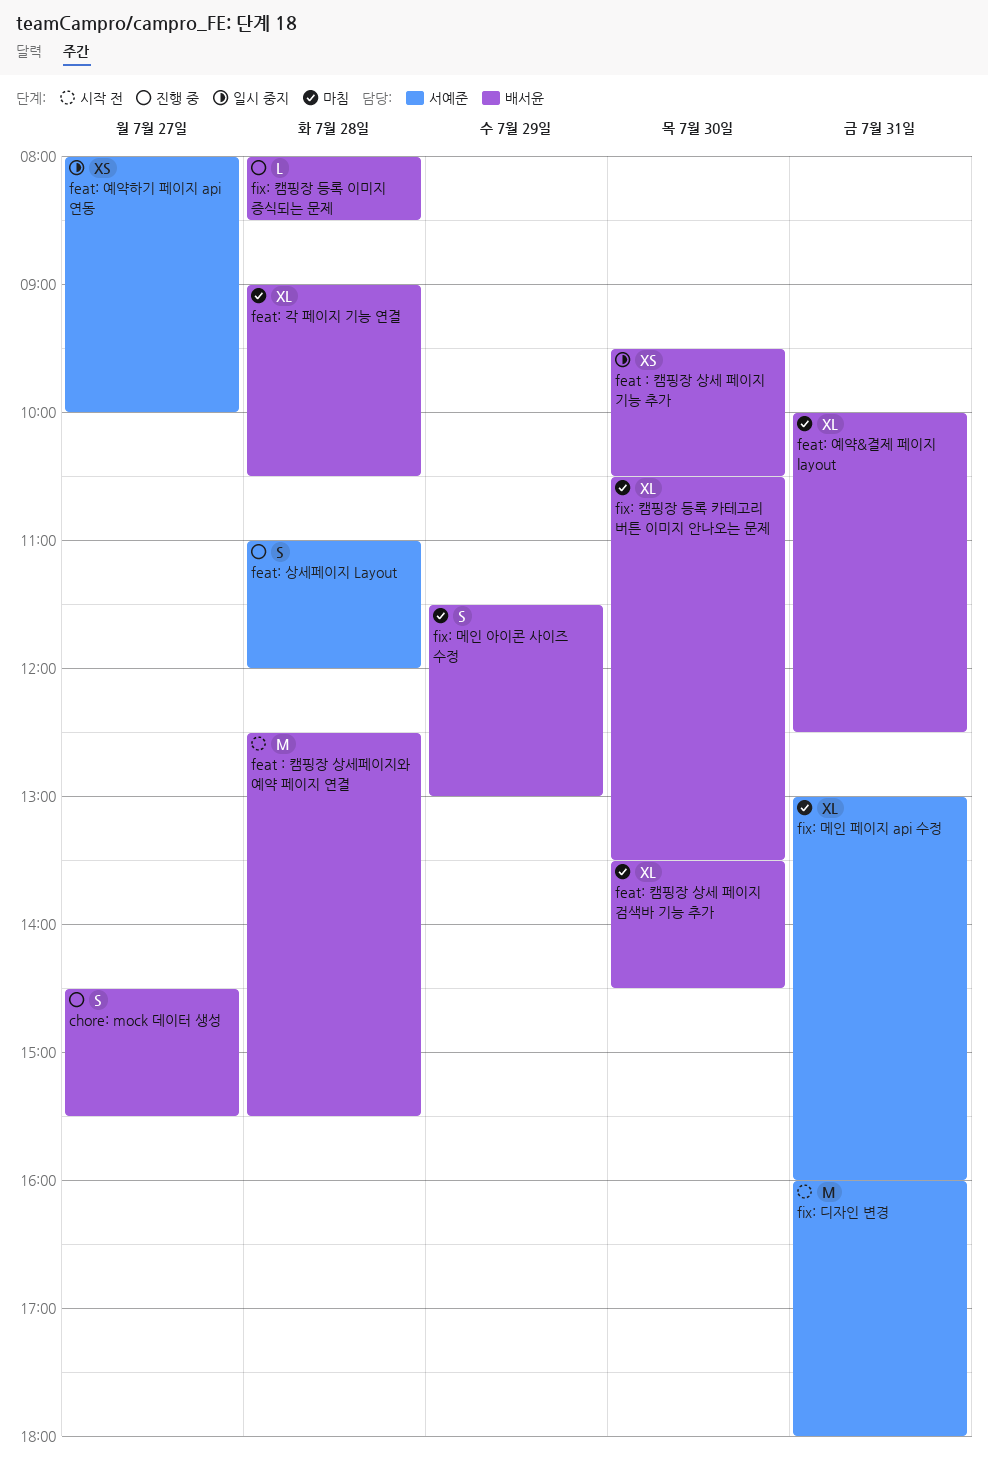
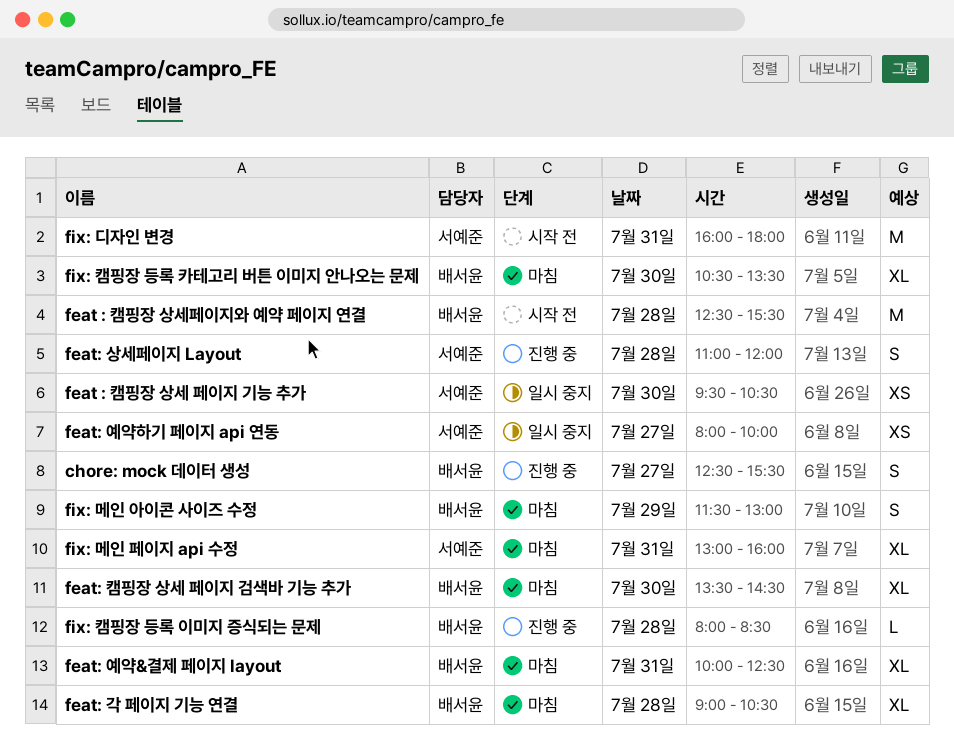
chore: mock 데이터 생성, begins: 14:30 -> 12:30
feat : 캠핑장 상세 페이지 기능 추가, owner: 배서윤 -> 서예준

